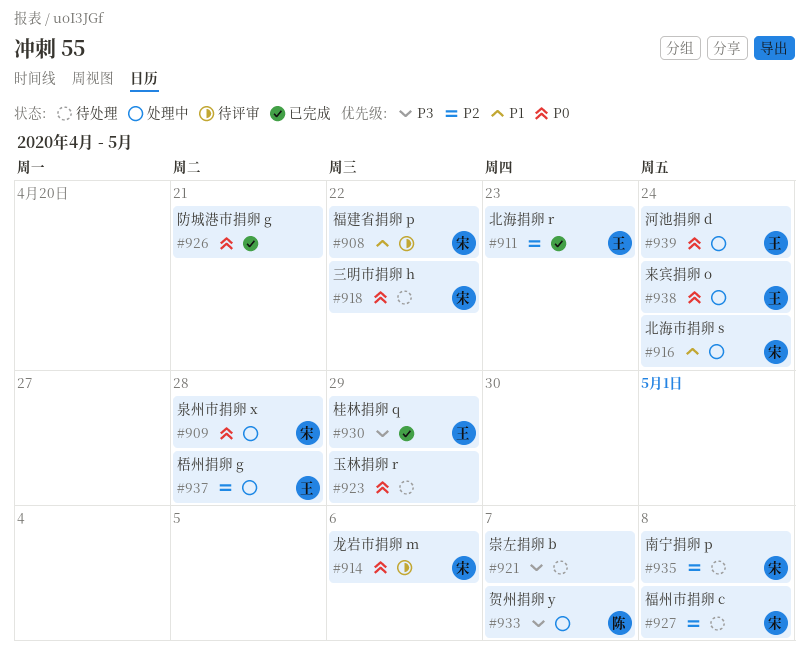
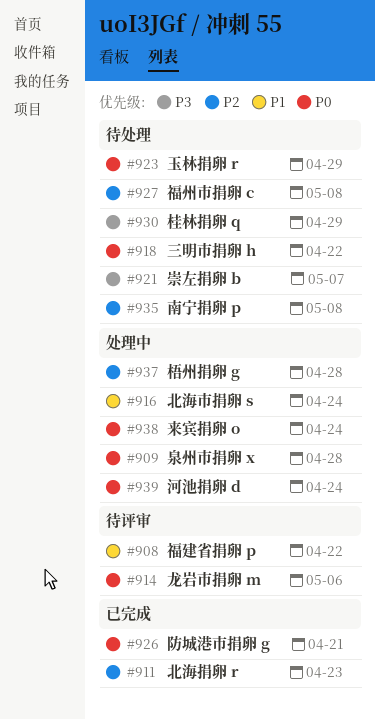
#930, status: 已完成 -> 待处理
#933: present -> none

